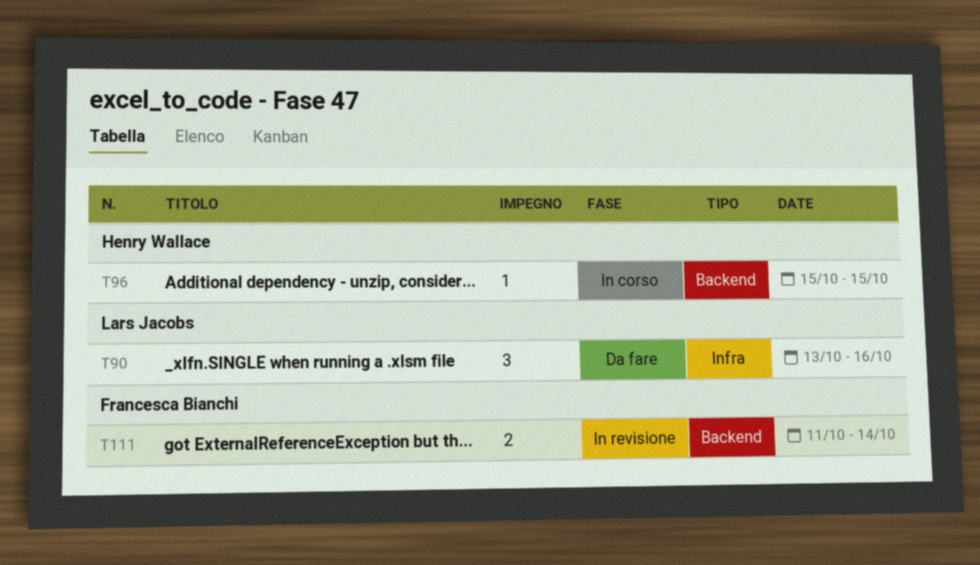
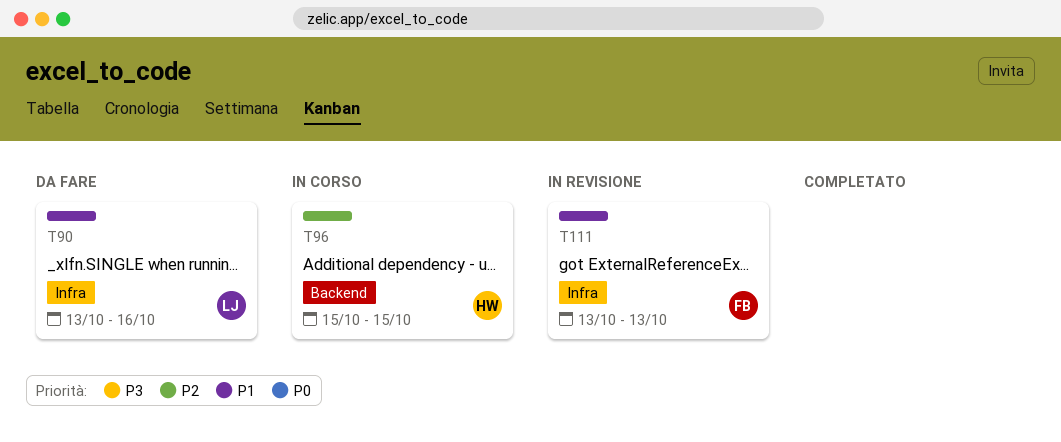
T111, label: Backend -> Infra
T111, start: Oct 11 -> Oct 13
T111, due: Oct 14 -> Oct 13

